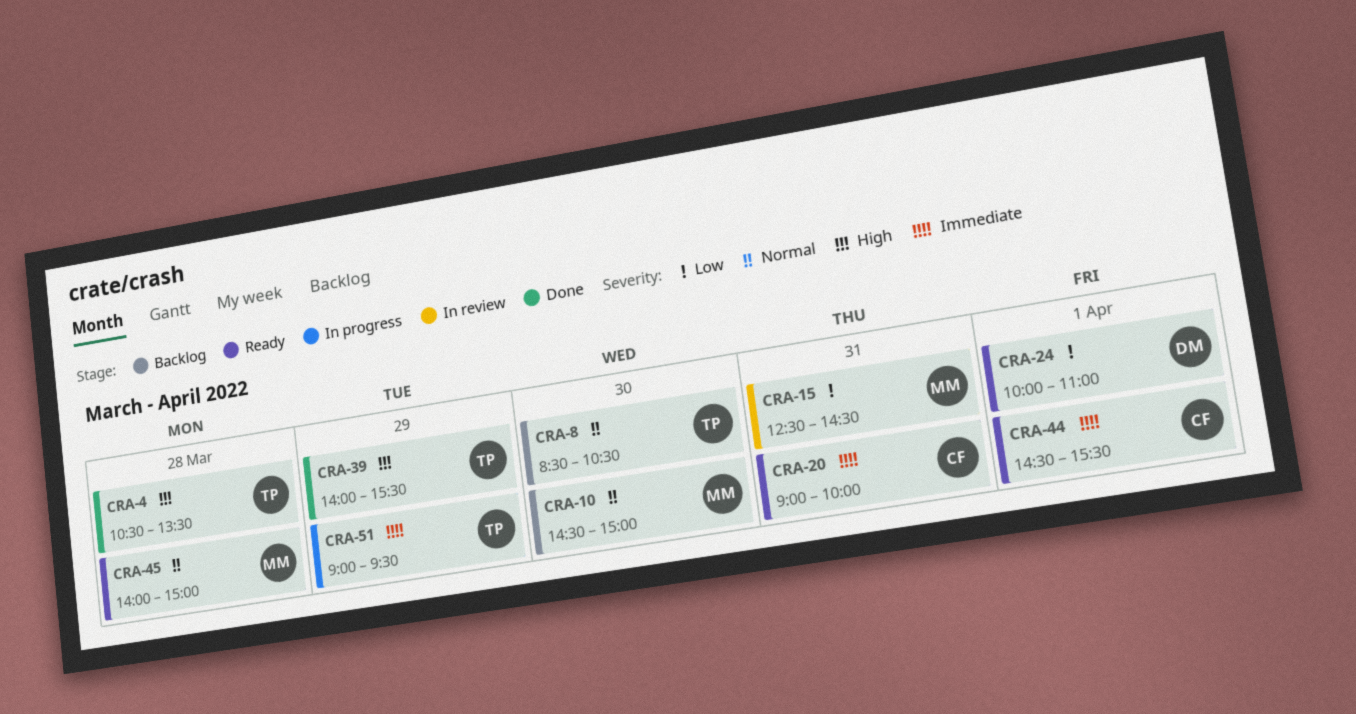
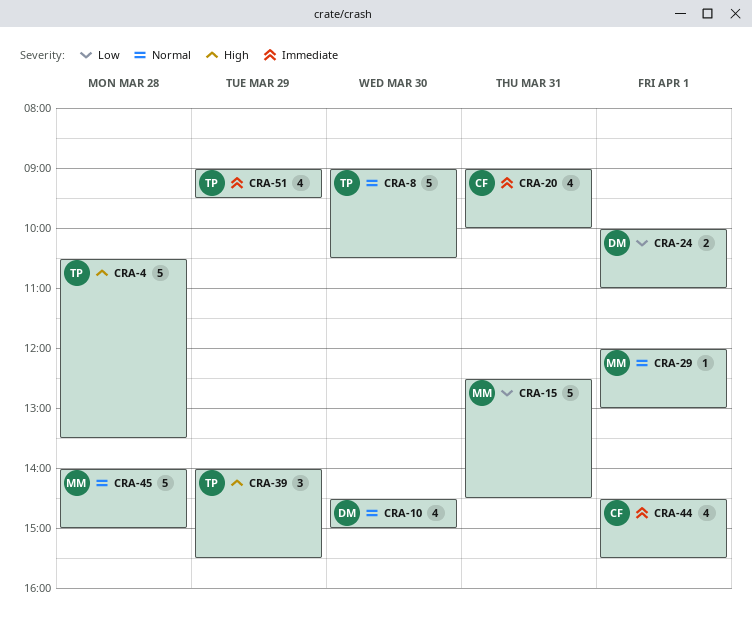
CRA-8, begins: 08:30 -> 09:00
CRA-10, owner: MM -> DM
CRA-29: none -> present

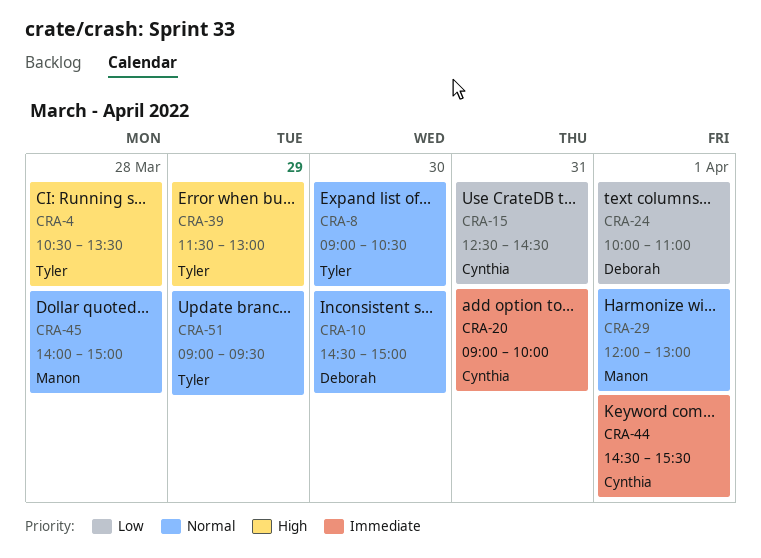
CRA-15, owner: Manon -> Cynthia
CRA-39, begins: 14:00 -> 11:30
CRA-39, ends: 15:30 -> 13:00
CRA-51, priority: Immediate -> Normal

